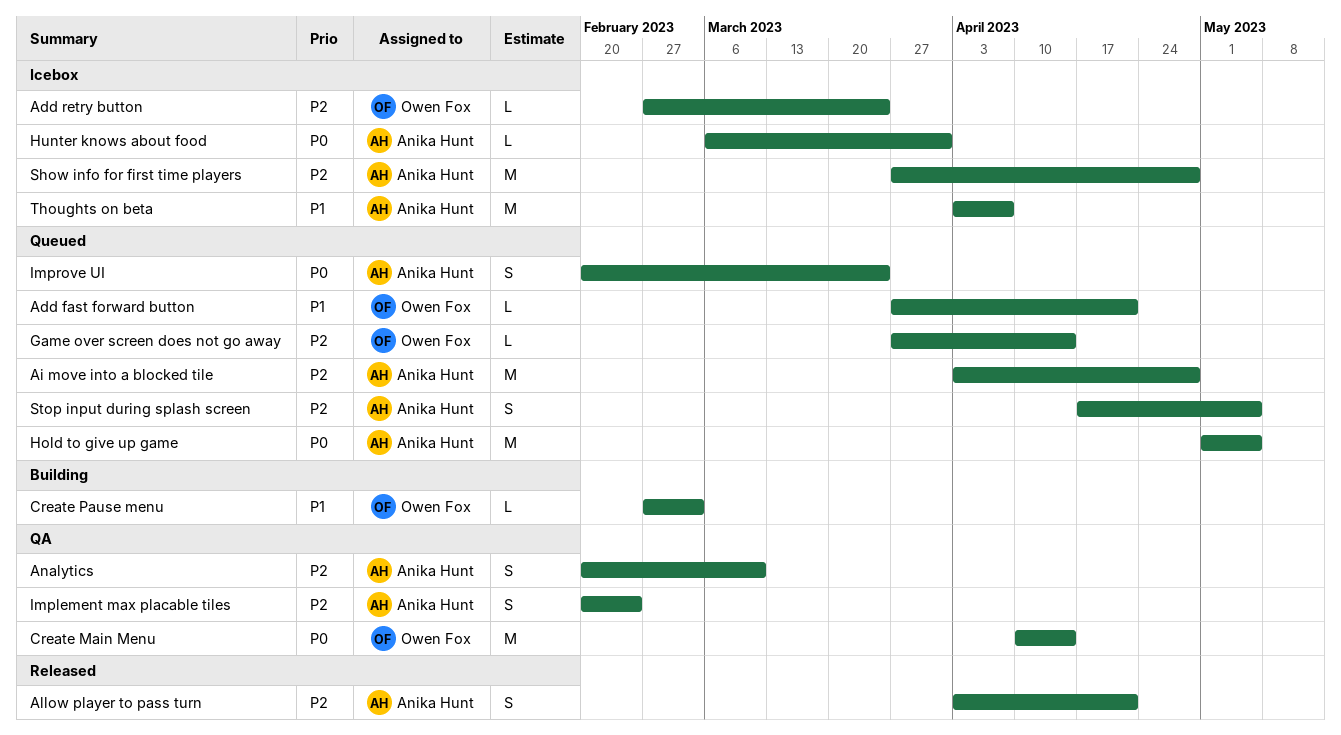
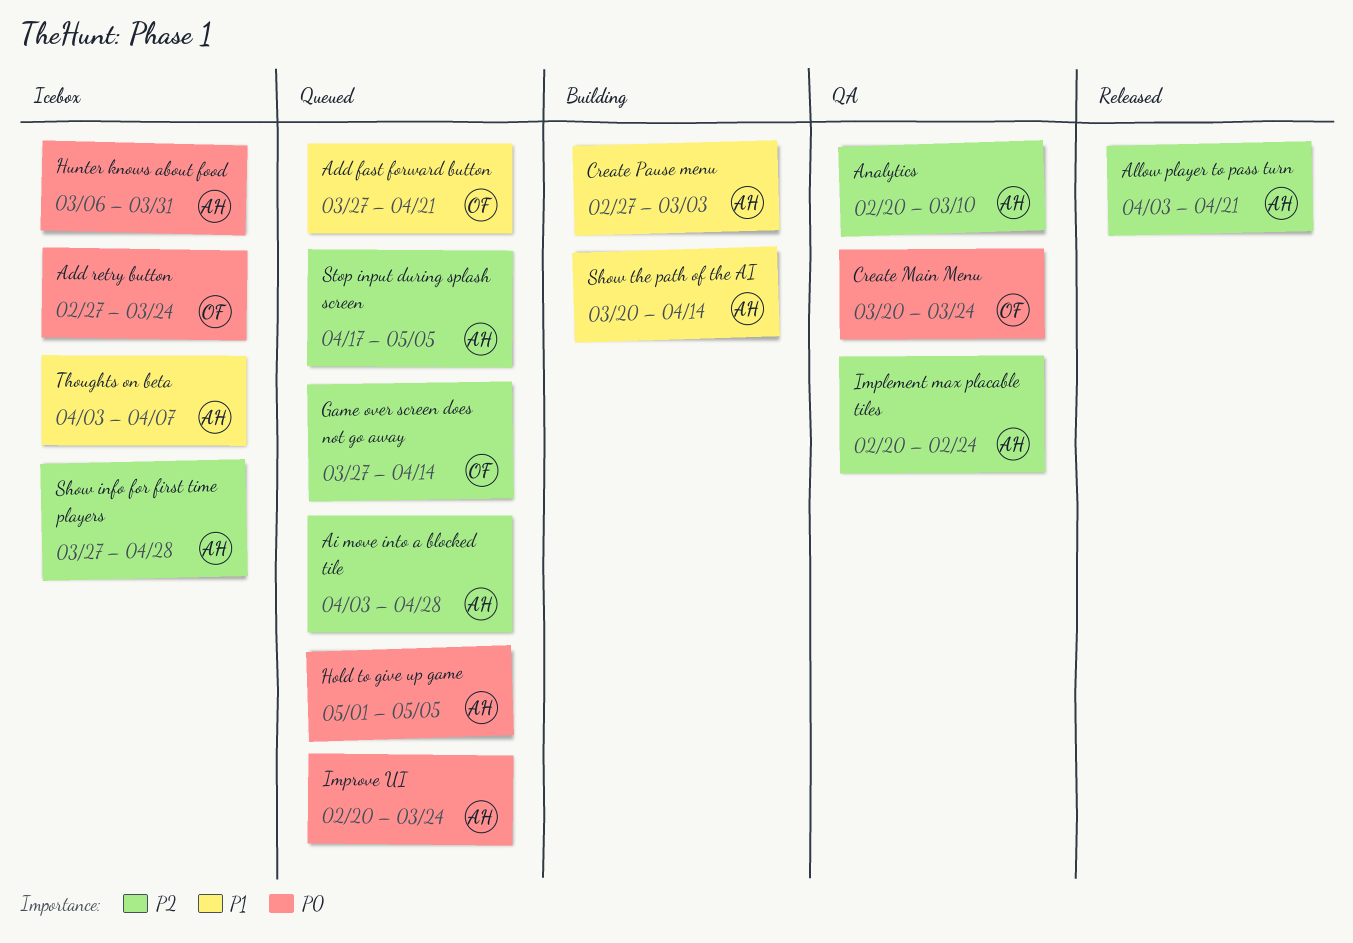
Add retry button, priority: P2 -> P0
Create Main Menu, start: Apr 10 -> Mar 20
Create Main Menu, due: Apr 14 -> Mar 24
Create Pause menu, owner: Owen Fox -> Anika Hunt
Show the path of the AI: none -> present

